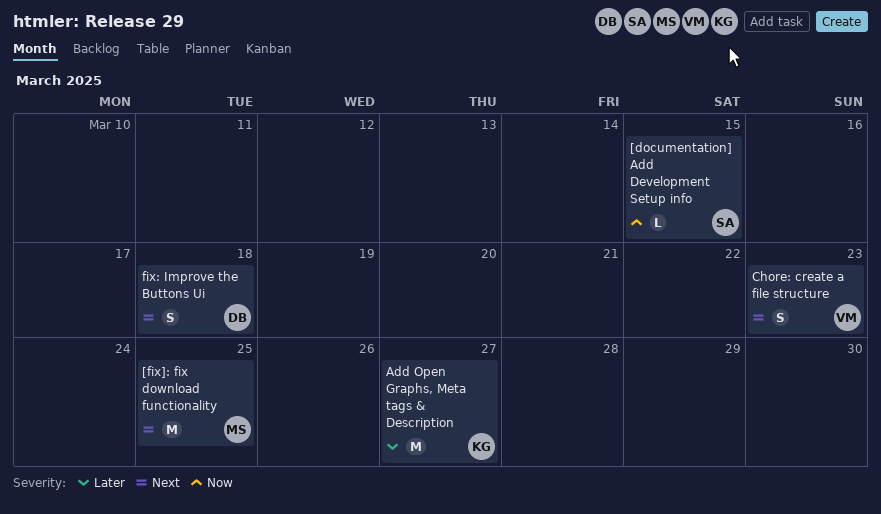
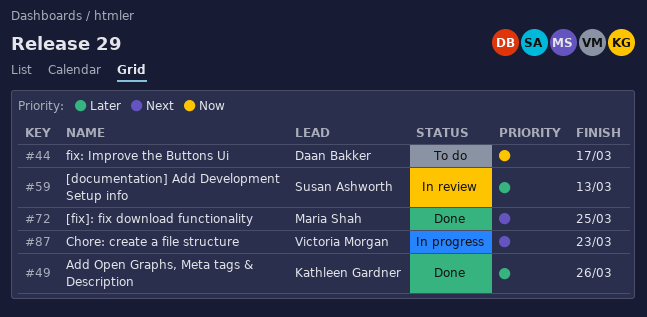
[documentation] Add Development Setup info, priority: Now -> Later
[documentation] Add Development Setup info, due: Mar 15 -> Mar 13
Add Open Graphs, Meta tags & Description, due: Mar 27 -> Mar 26
fix: Improve the Buttons Ui, priority: Next -> Now
fix: Improve the Buttons Ui, due: Mar 18 -> Mar 17

